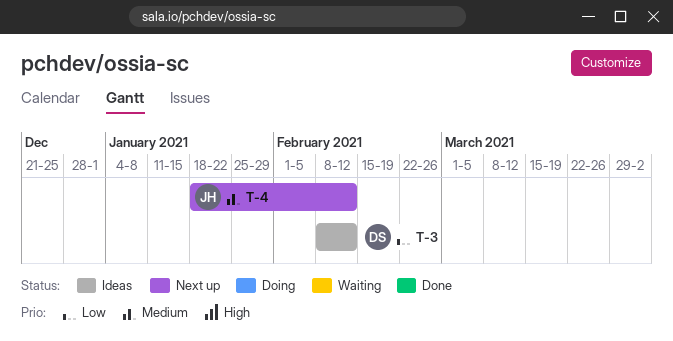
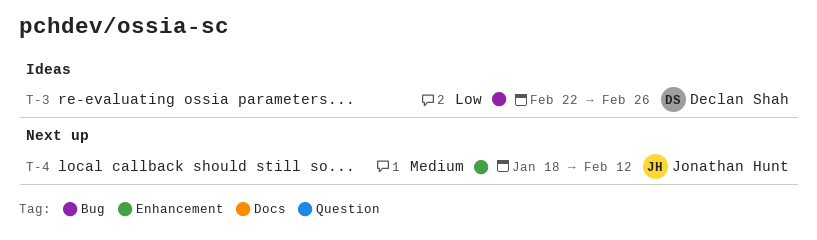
T-3, start: Feb 8 -> Feb 22
T-3, due: Feb 12 -> Feb 26

